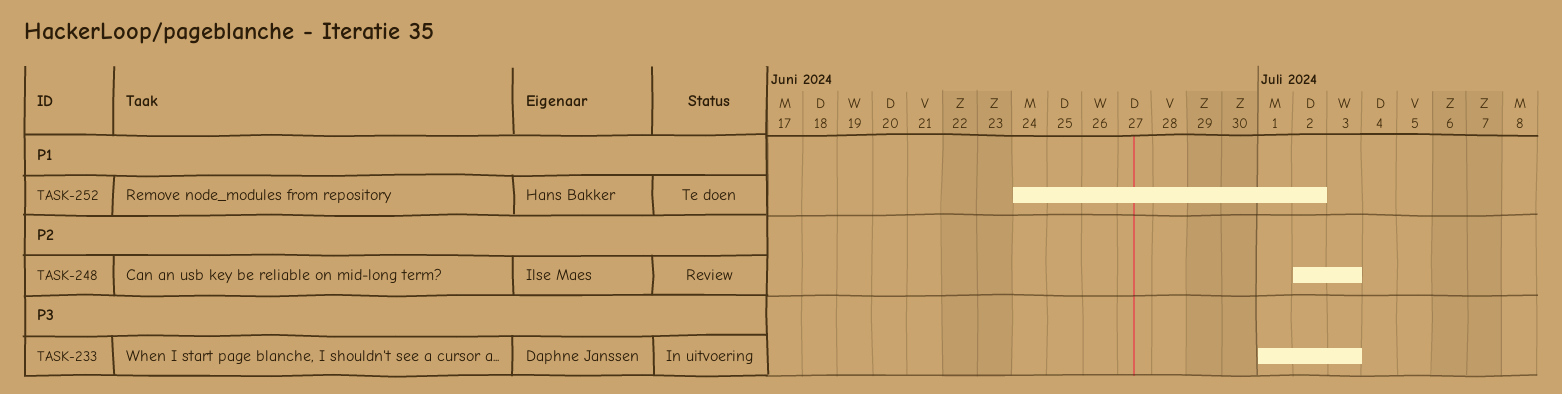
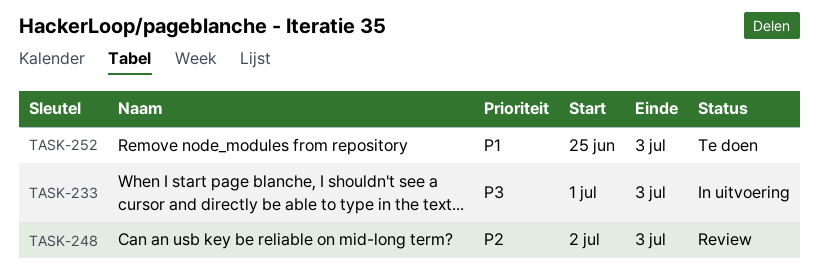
TASK-252, start: Jun 24 -> Jun 25
TASK-252, due: Jul 2 -> Jul 3

